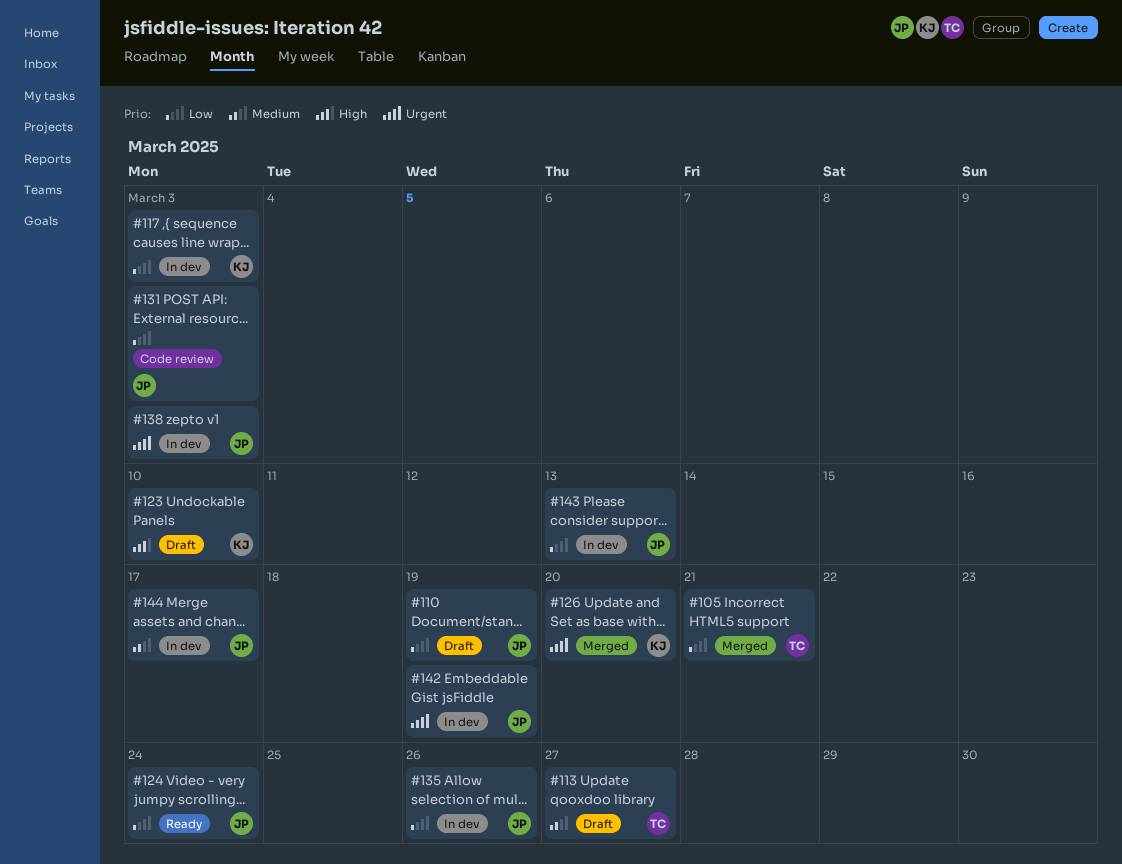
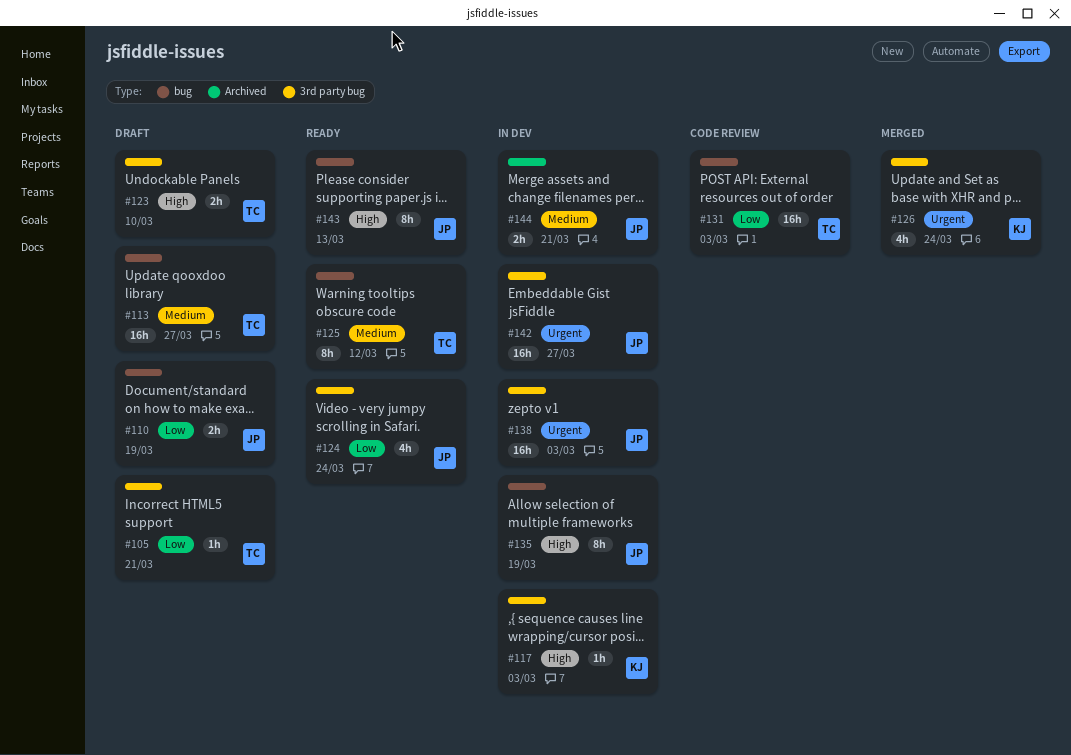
#105, status: Merged -> Draft
#117, priority: Low -> High
#123, owner: KJ -> TC
#125: none -> present
#126, due: Mar 20 -> Mar 24
#131, owner: JP -> TC
#135, priority: Low -> High
#135, due: Mar 26 -> Mar 19
#142, due: Mar 19 -> Mar 27
#143, status: In dev -> Ready
#143, priority: Low -> High
#144, due: Mar 17 -> Mar 21

